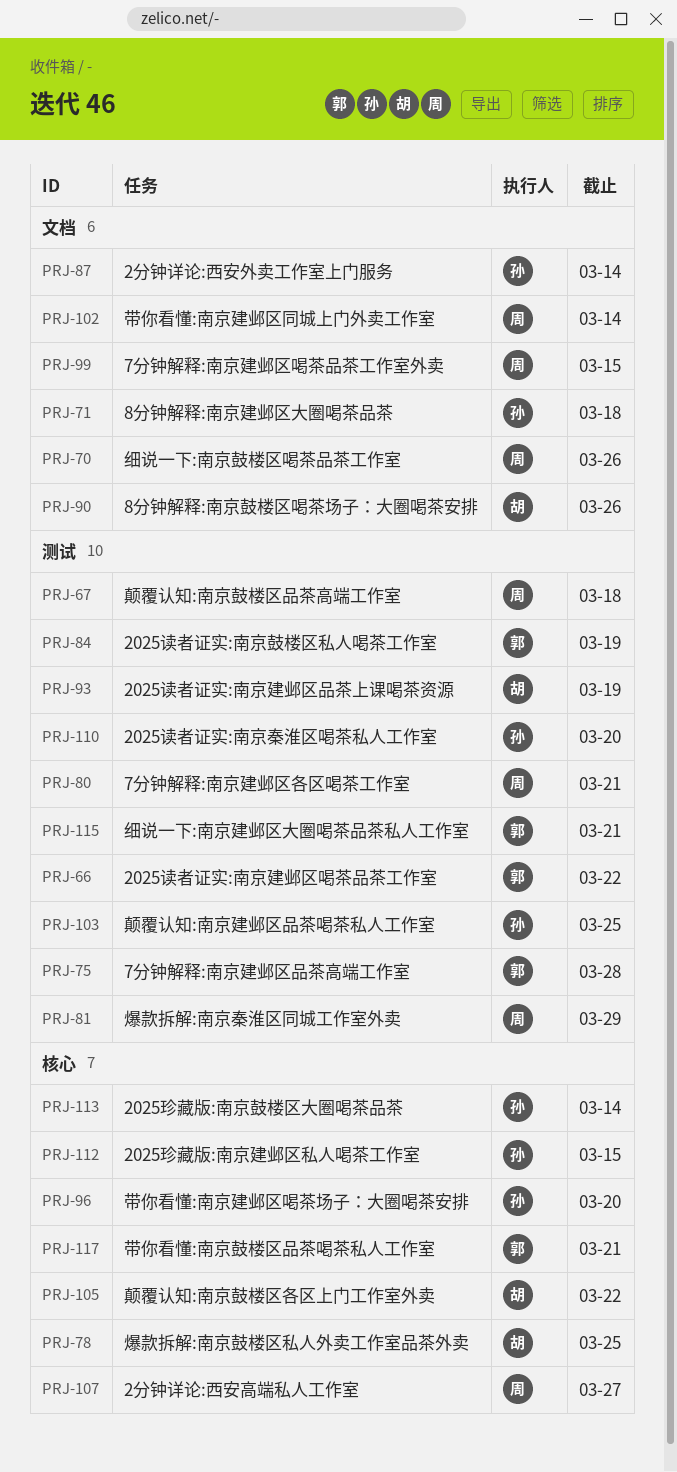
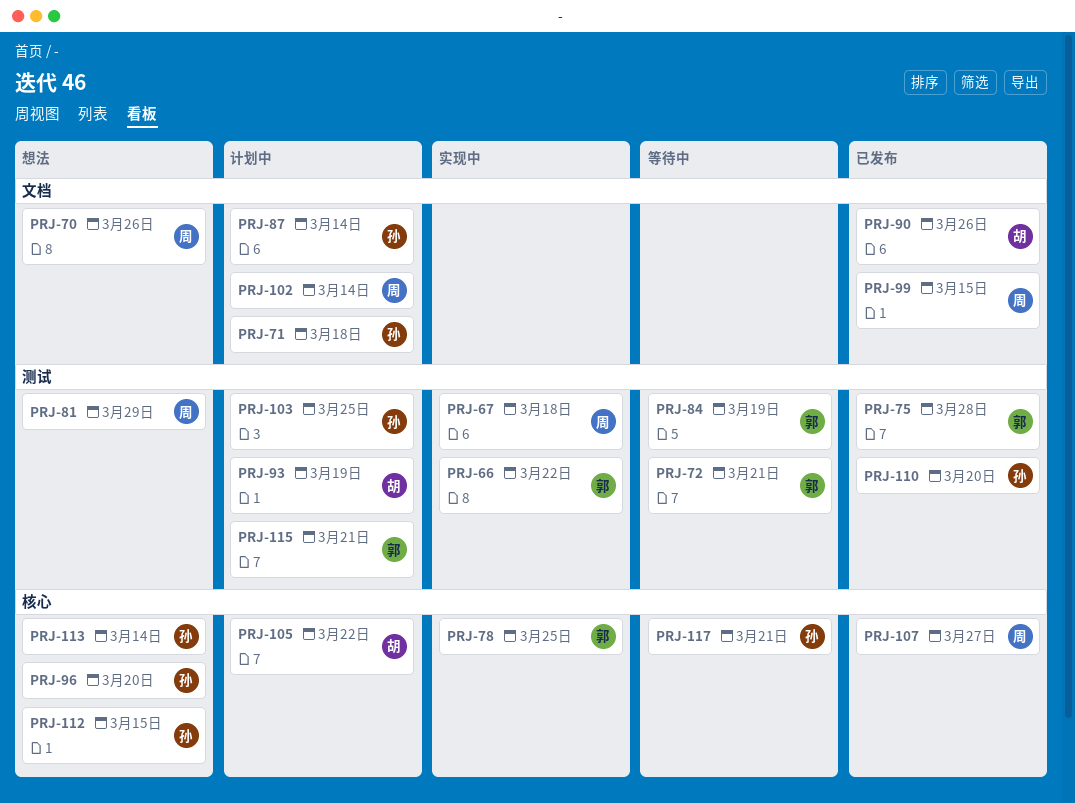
PRJ-72: none -> present
PRJ-78, owner: 胡 -> 郭
PRJ-80: present -> none
PRJ-117, owner: 郭 -> 孙

